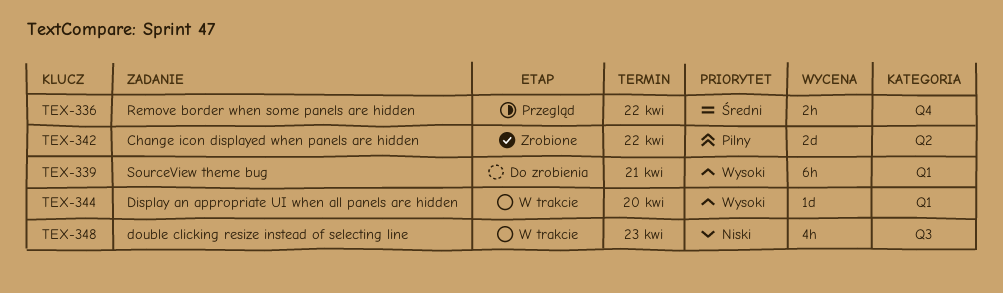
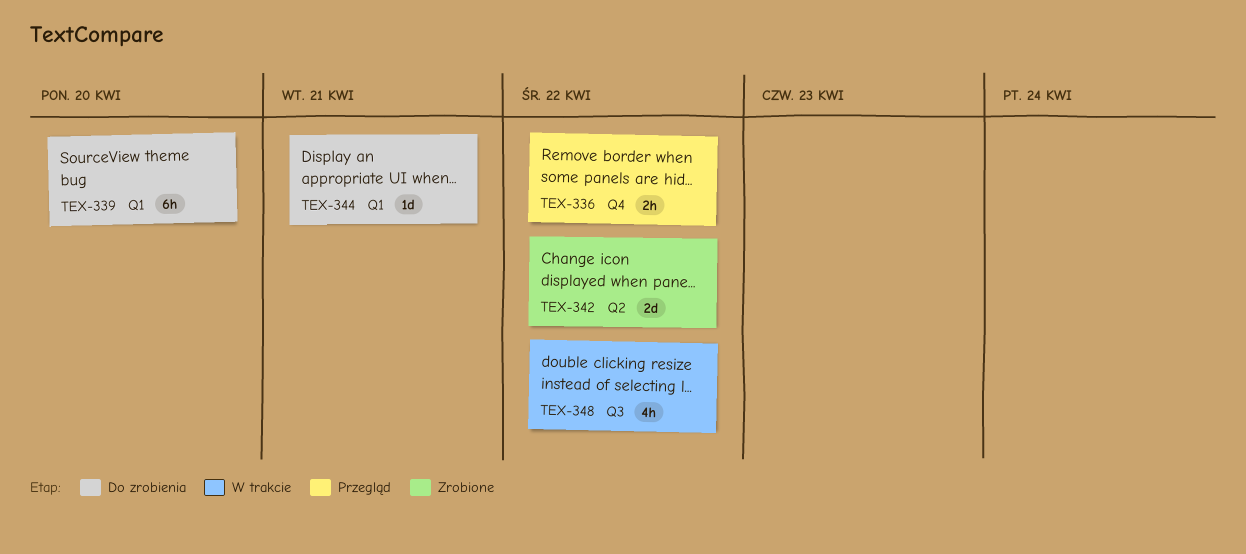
TEX-339, due: Apr 21 -> Apr 20
TEX-344, status: W trakcie -> Do zrobienia
TEX-344, due: Apr 20 -> Apr 21
TEX-348, due: Apr 23 -> Apr 22

